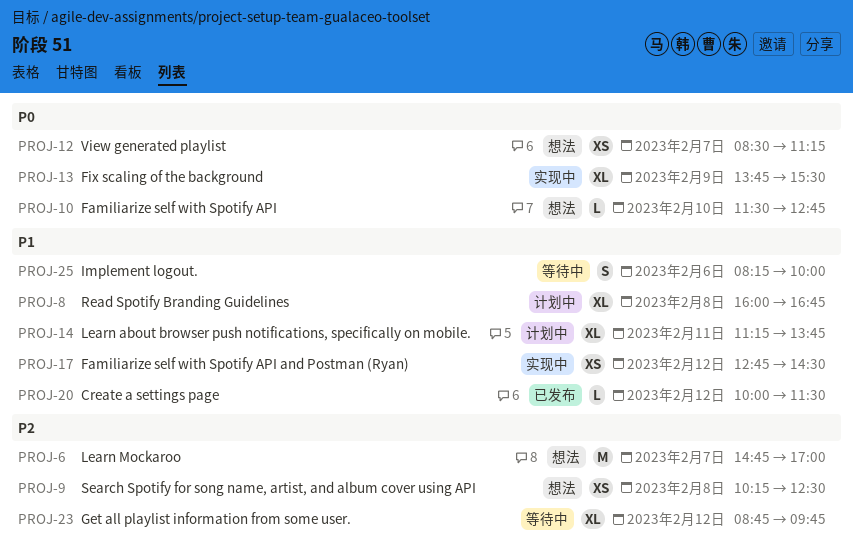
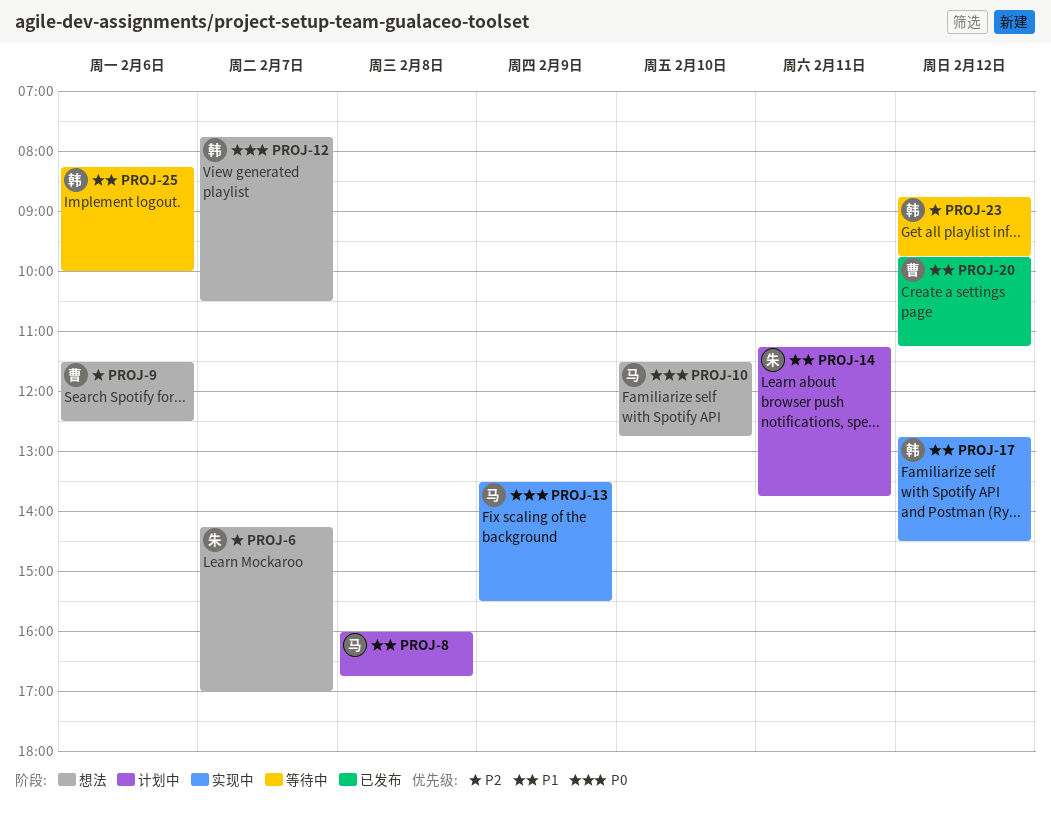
PROJ-6, begins: 14:45 -> 14:15
PROJ-9, day: Feb 8 -> Feb 6
PROJ-9, begins: 10:15 -> 11:30
PROJ-12, begins: 08:30 -> 07:45
PROJ-12, ends: 11:15 -> 10:30
PROJ-13, begins: 13:45 -> 13:30
PROJ-20, begins: 10:00 -> 09:45
PROJ-20, ends: 11:30 -> 11:15

